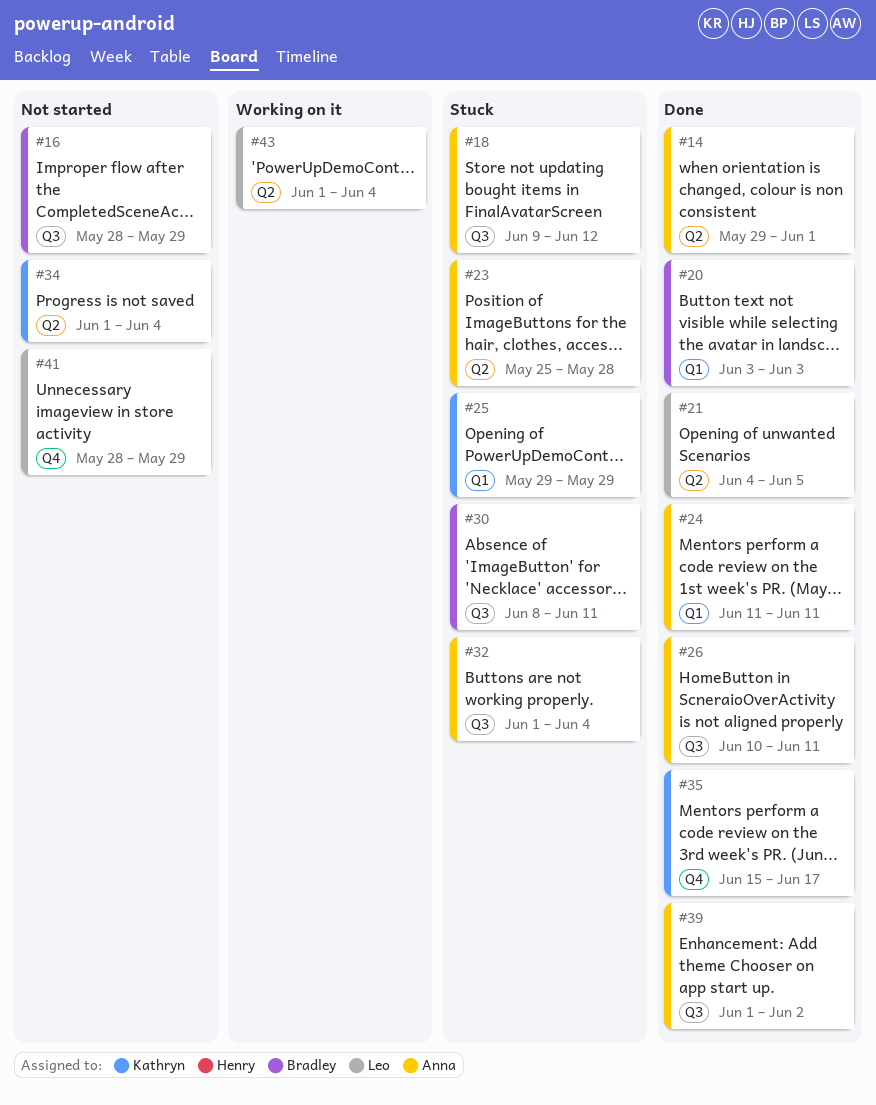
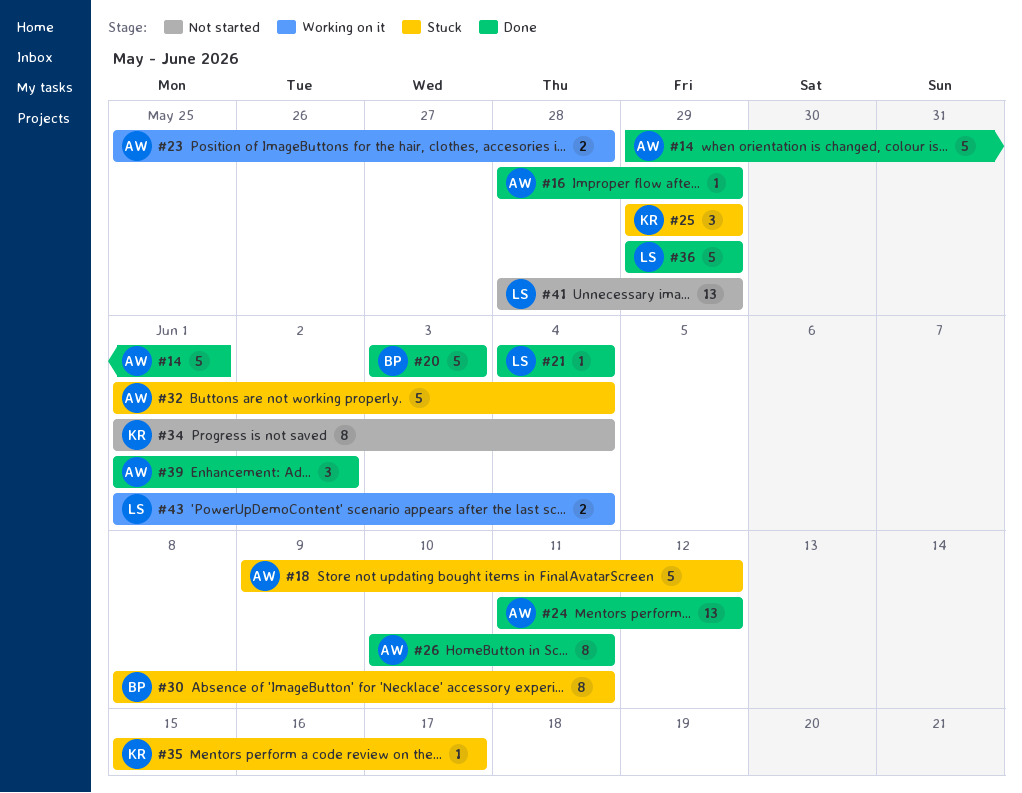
#16, status: Not started -> Done
#16, owner: Bradley -> Anna
#21, due: Jun 5 -> Jun 4
#23, status: Stuck -> Working on it
#24, due: Jun 11 -> Jun 12
#35, status: Done -> Stuck
#36: none -> present

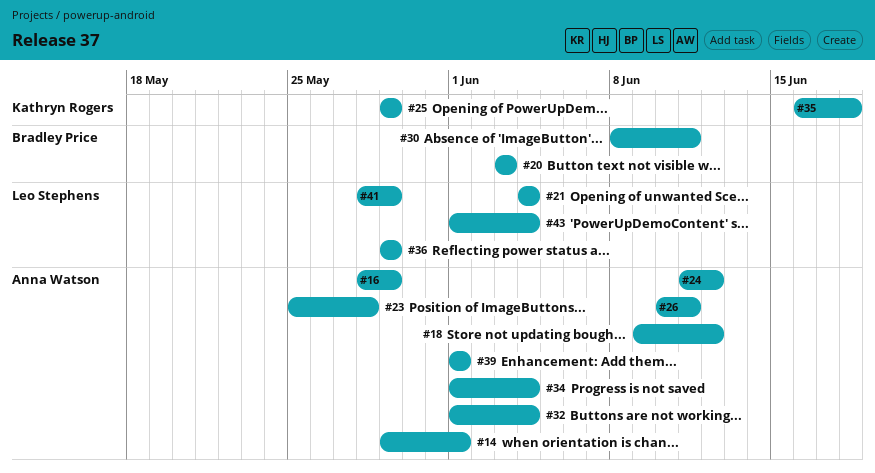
#34, owner: Kathryn Rogers -> Anna Watson
#35, start: Jun 15 -> Jun 16
#35, due: Jun 17 -> Jun 18
#39, due: Jun 2 -> Jun 1

